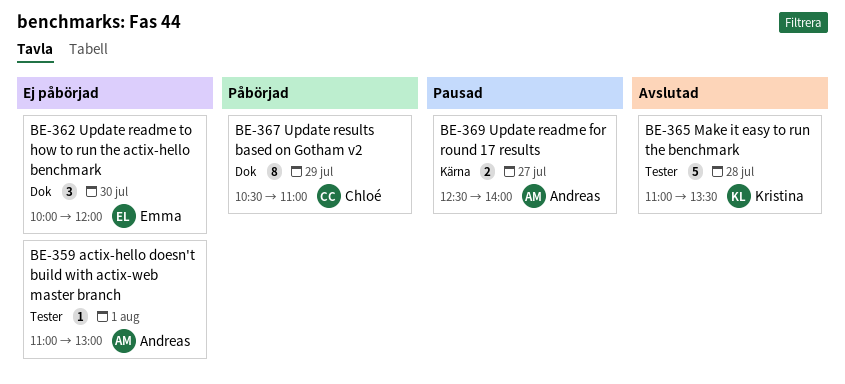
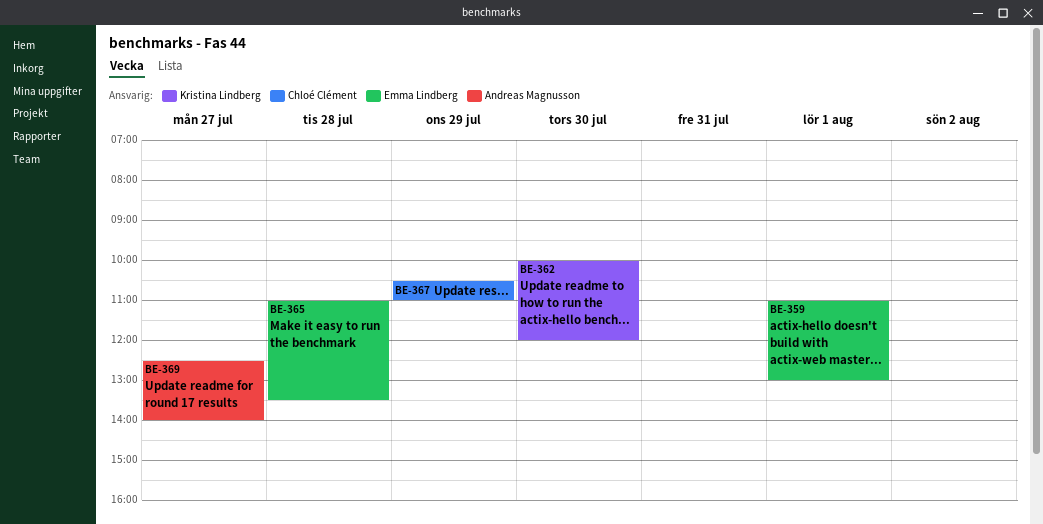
BE-359, owner: Andreas Magnusson -> Emma Lindberg
BE-362, owner: Emma Lindberg -> Kristina Lindberg
BE-365, owner: Kristina Lindberg -> Emma Lindberg

